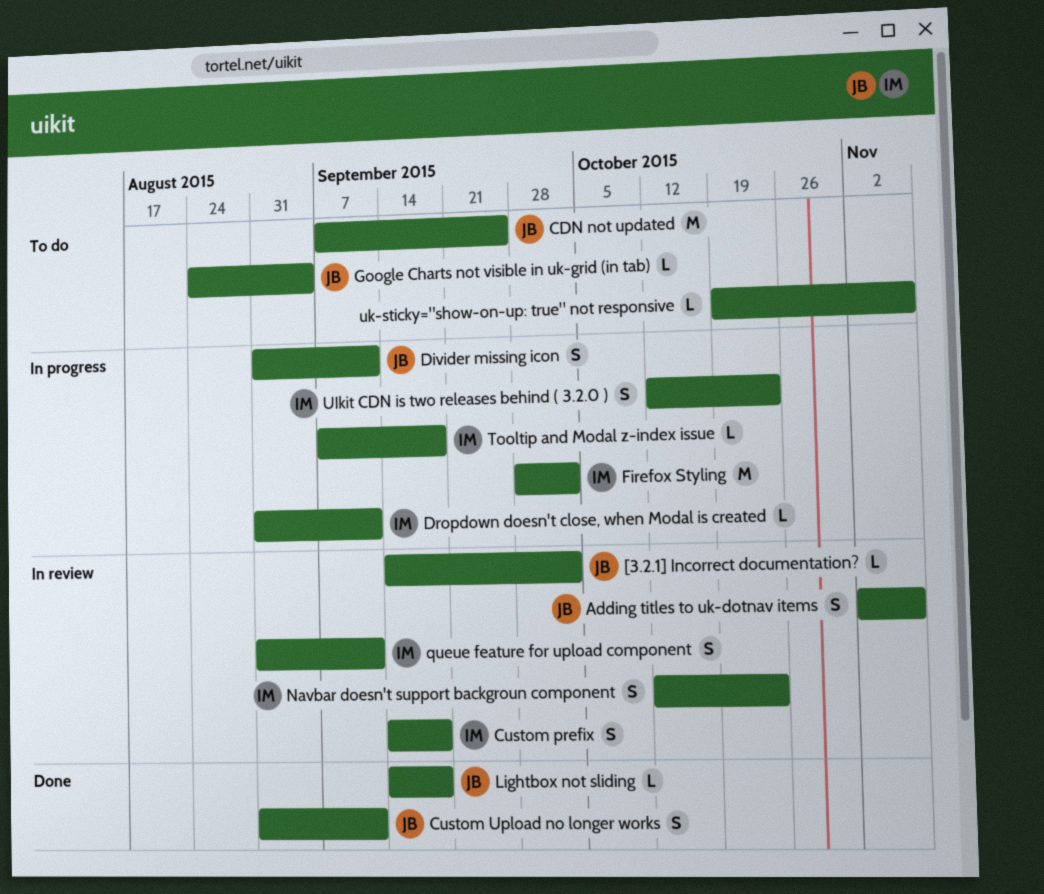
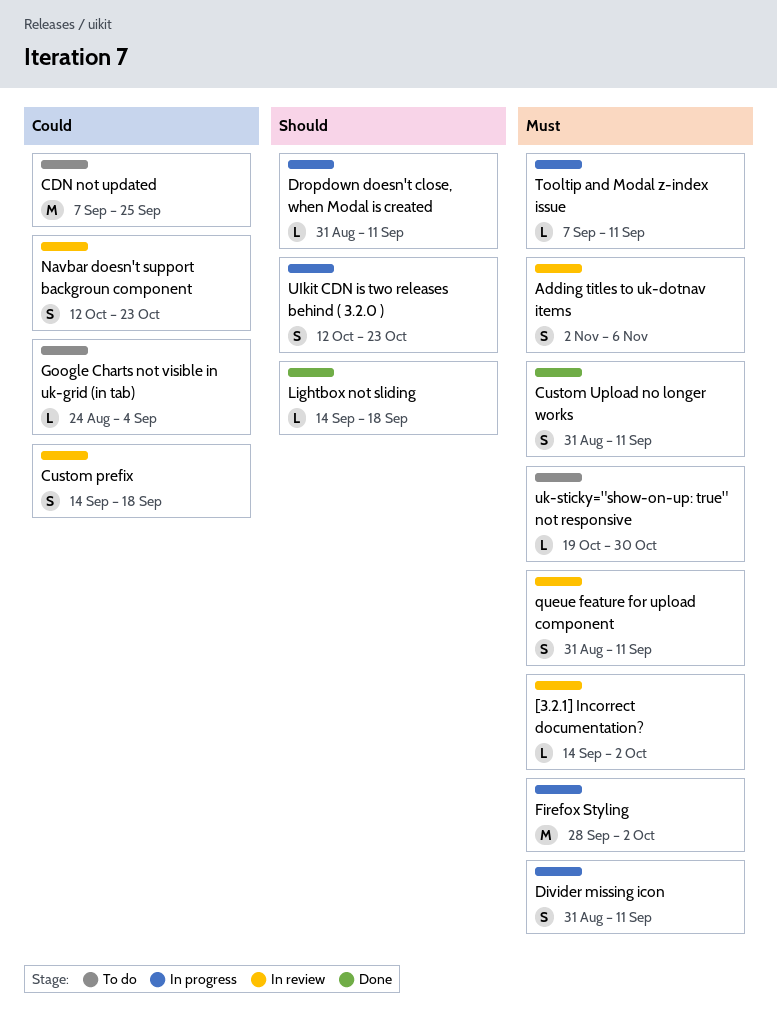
Tooltip and Modal z-index issue, due: Sep 18 -> Sep 11
uk-sticky="show-on-up: true" not responsive, due: Nov 6 -> Oct 30

